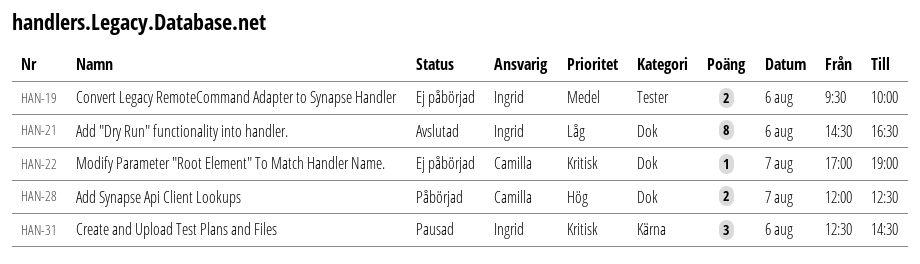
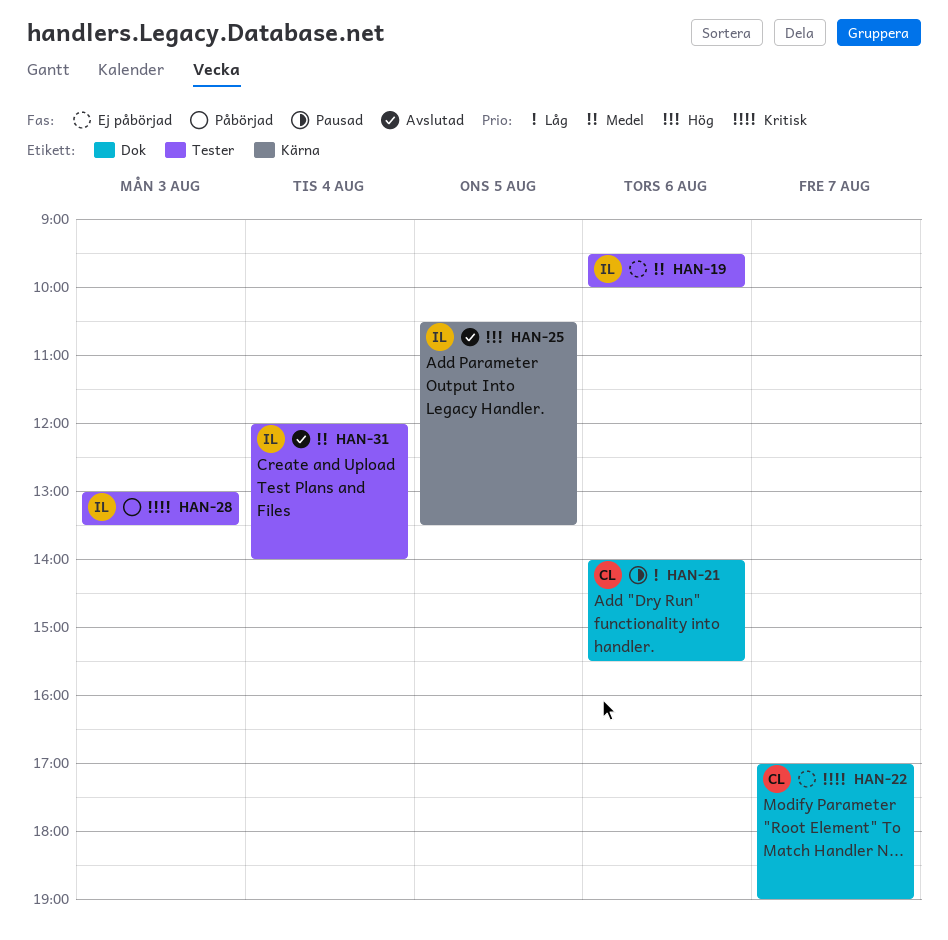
HAN-21, status: Avslutad -> Pausad
HAN-21, owner: Ingrid -> Camilla
HAN-21, begins: 14:30 -> 14:00
HAN-21, ends: 16:30 -> 15:30
HAN-25: none -> present
HAN-28, owner: Camilla -> Ingrid
HAN-28, priority: Hög -> Kritisk
HAN-28, label: Dok -> Tester
HAN-28, day: Aug 7 -> Aug 3
HAN-28, begins: 12:00 -> 13:00
HAN-28, ends: 12:30 -> 13:30
HAN-31, status: Pausad -> Avslutad
HAN-31, priority: Kritisk -> Medel
HAN-31, label: Kärna -> Tester
HAN-31, day: Aug 6 -> Aug 4
HAN-31, begins: 12:30 -> 12:00
HAN-31, ends: 14:30 -> 14:00

